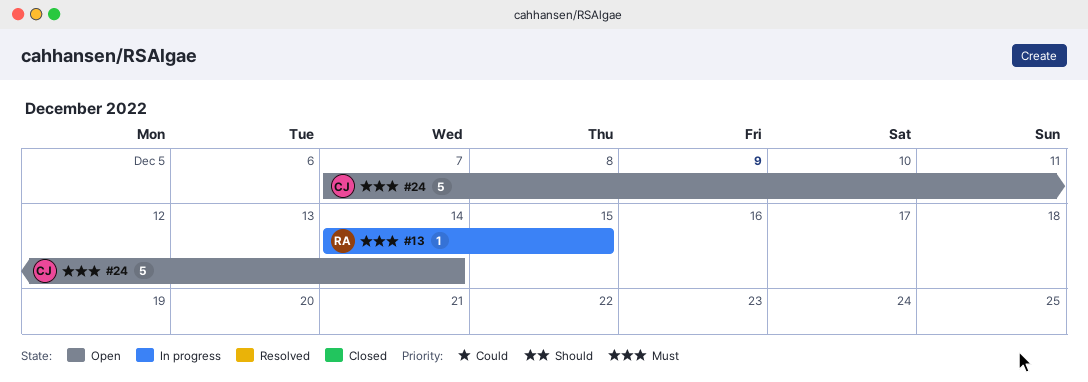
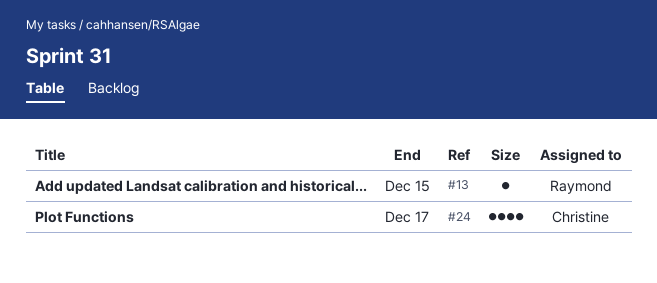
#24, estimate: 5 -> 4
#24, due: Dec 14 -> Dec 17

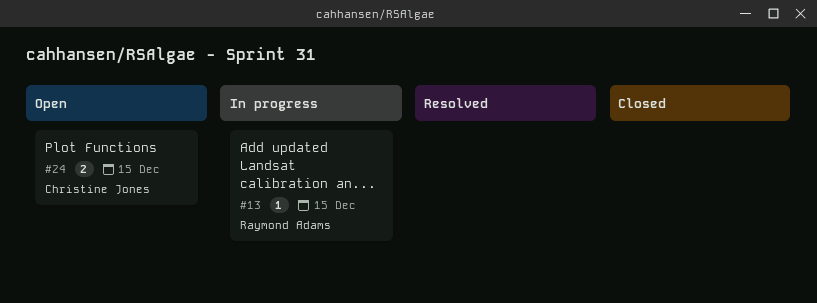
#24, estimate: 4 -> 2
#24, due: Dec 17 -> Dec 15

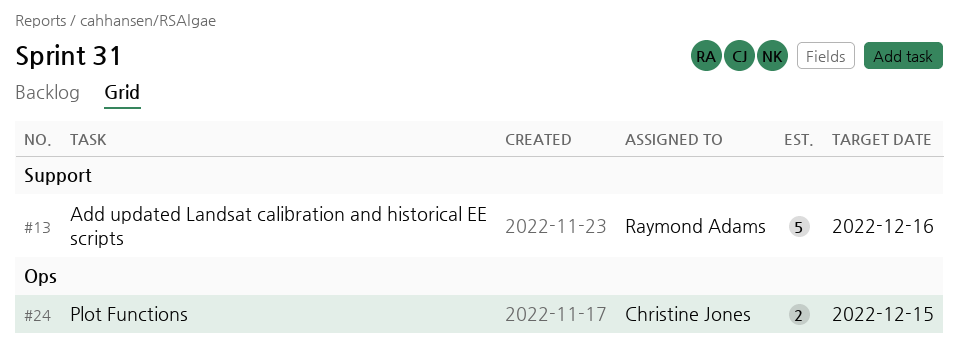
#13, estimate: 1 -> 5
#13, due: Dec 15 -> Dec 16

